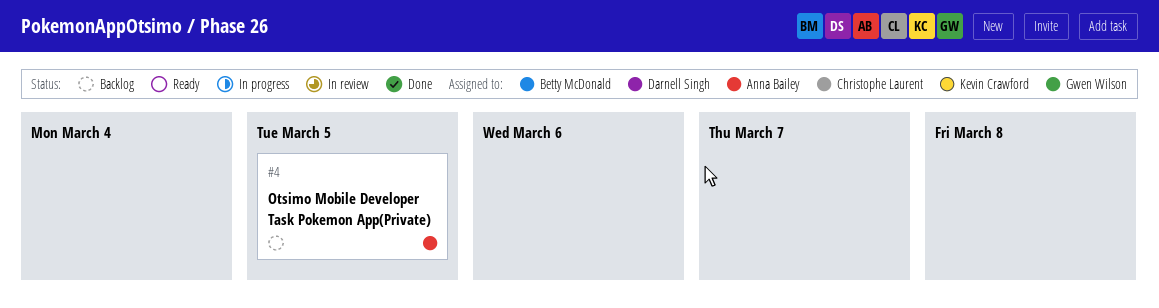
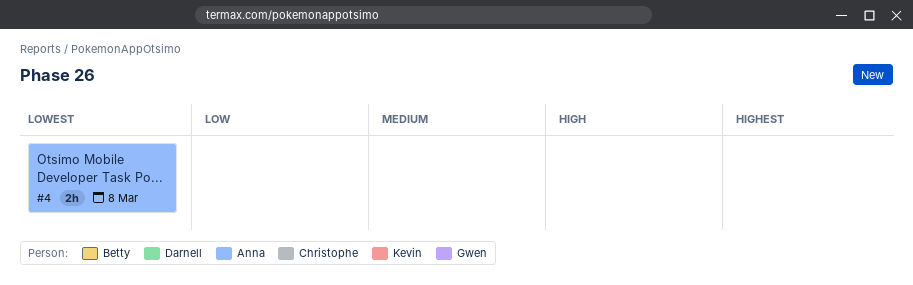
#4, due: Mar 5 -> Mar 8

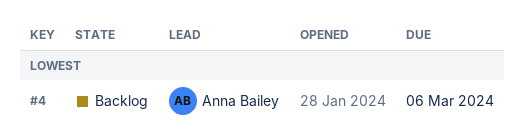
#4, due: Mar 8 -> Mar 6

